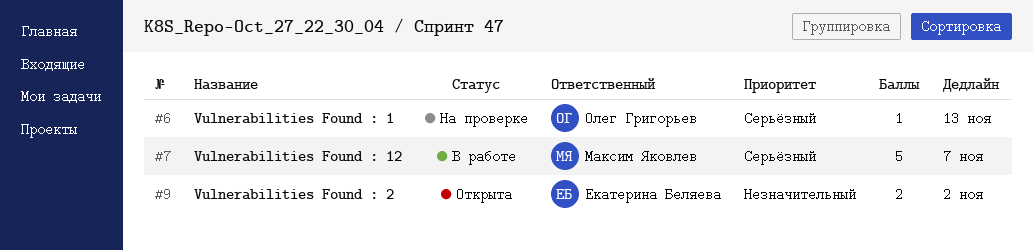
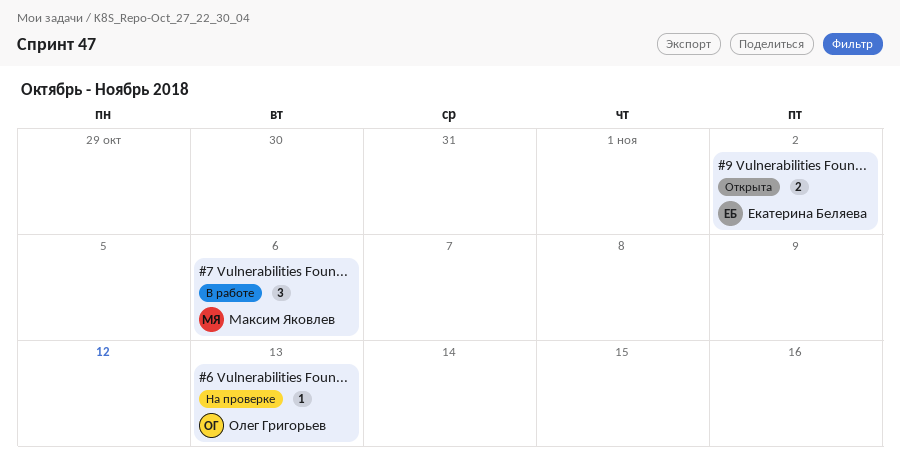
#7, estimate: 5 -> 3
#7, due: Nov 7 -> Nov 6

